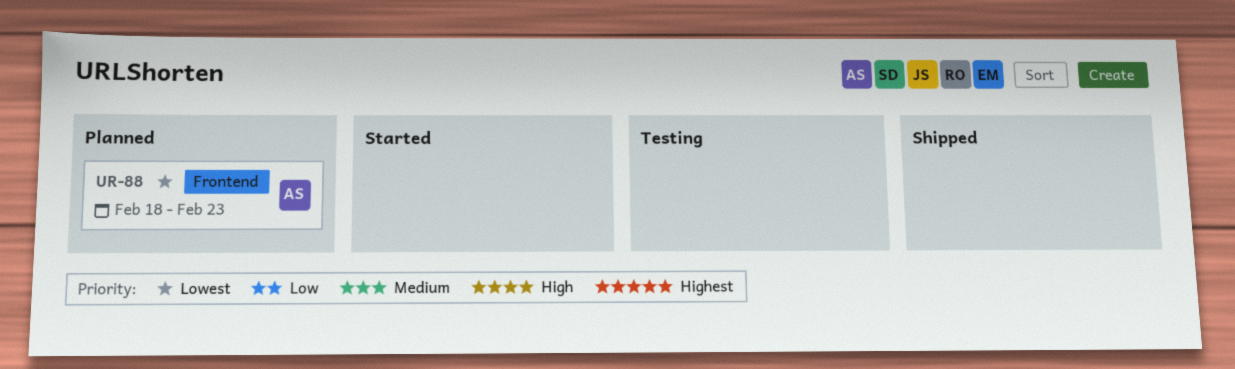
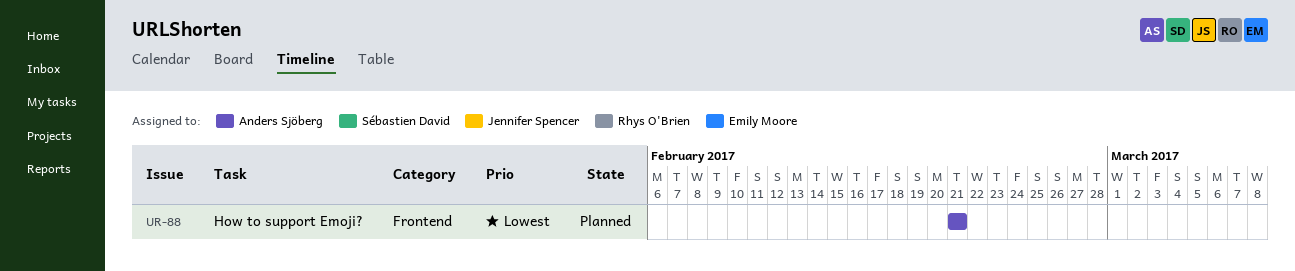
UR-88, start: Feb 18 -> Feb 21
UR-88, due: Feb 23 -> Feb 21

